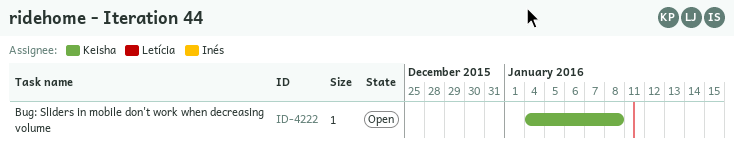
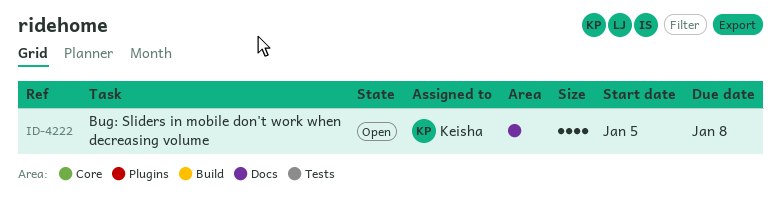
ID-4222, estimate: 1 -> 4
ID-4222, start: Jan 4 -> Jan 5

